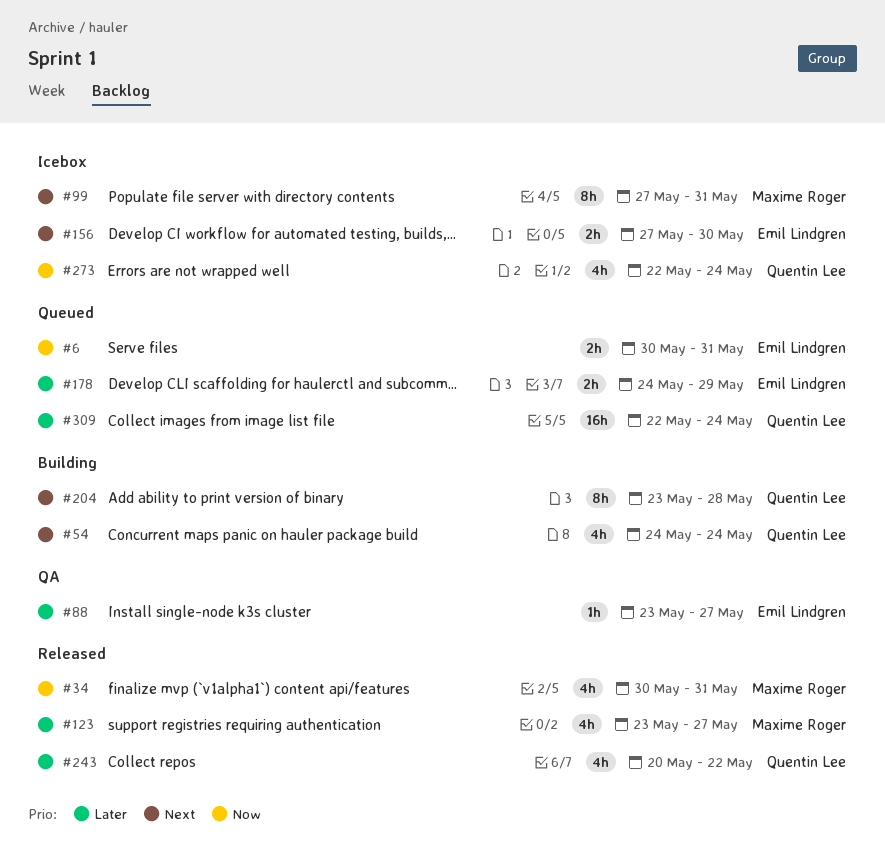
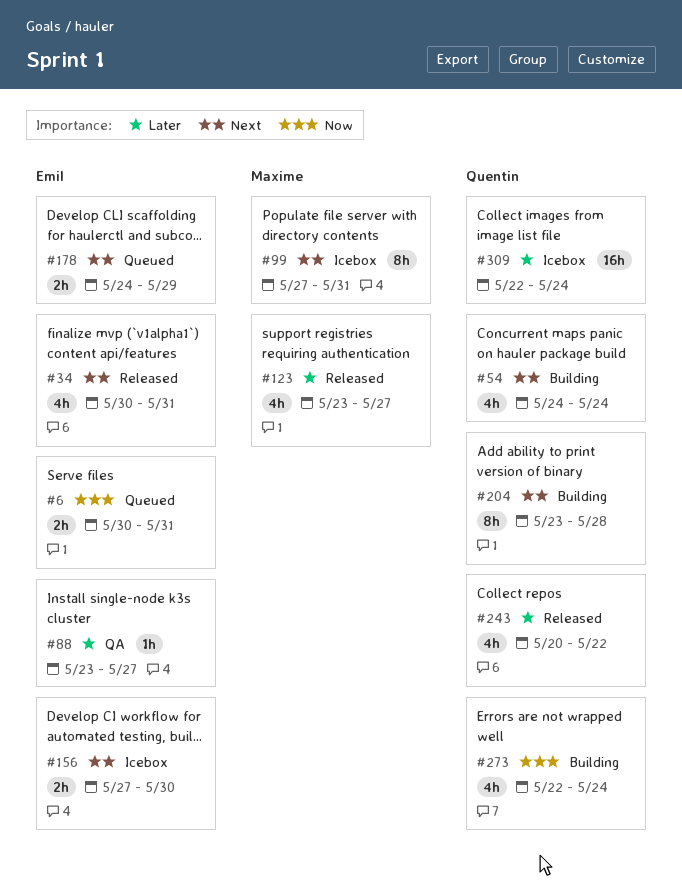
#34, owner: Maxime Roger -> Emil Lindgren
#34, priority: Now -> Next
#178, priority: Later -> Next
#273, status: Icebox -> Building
#309, status: Queued -> Icebox

